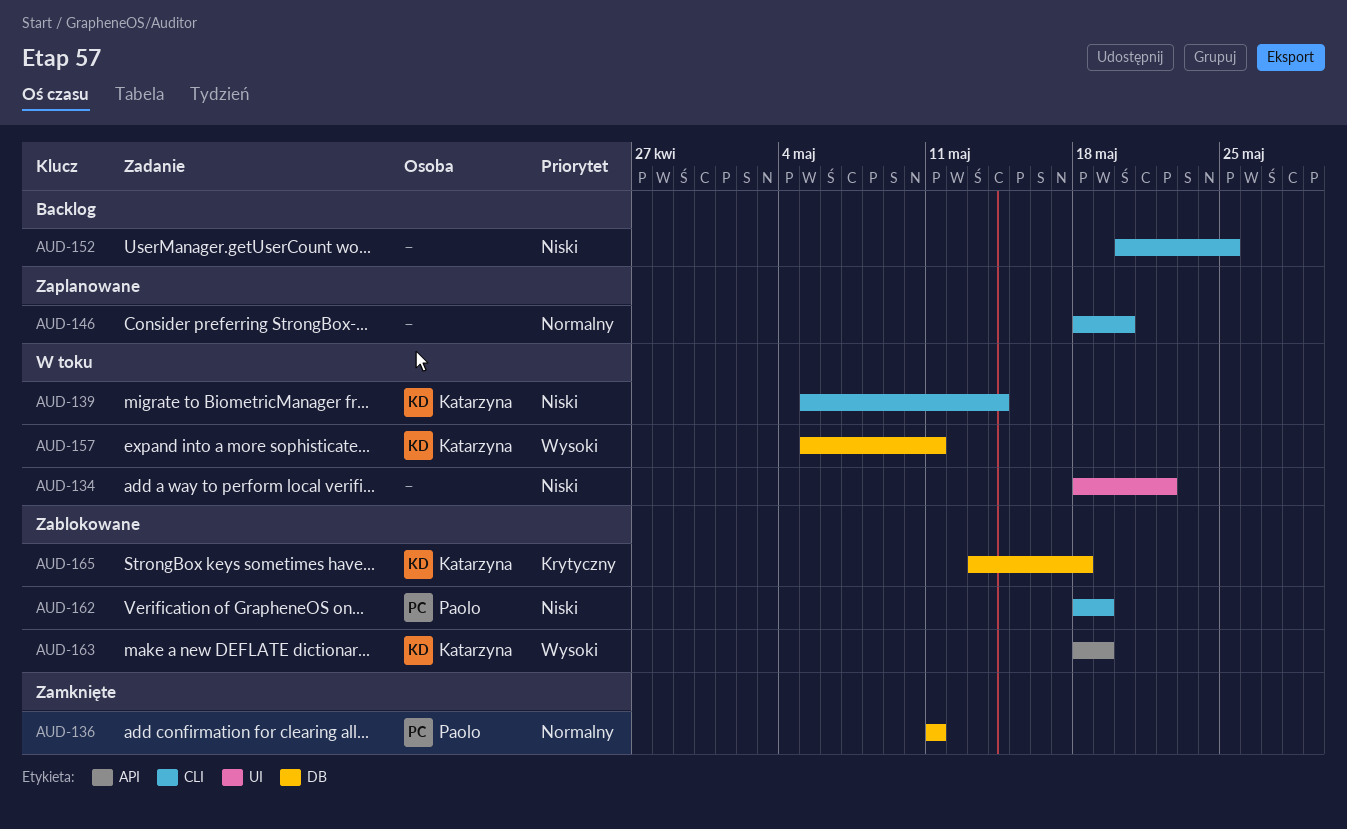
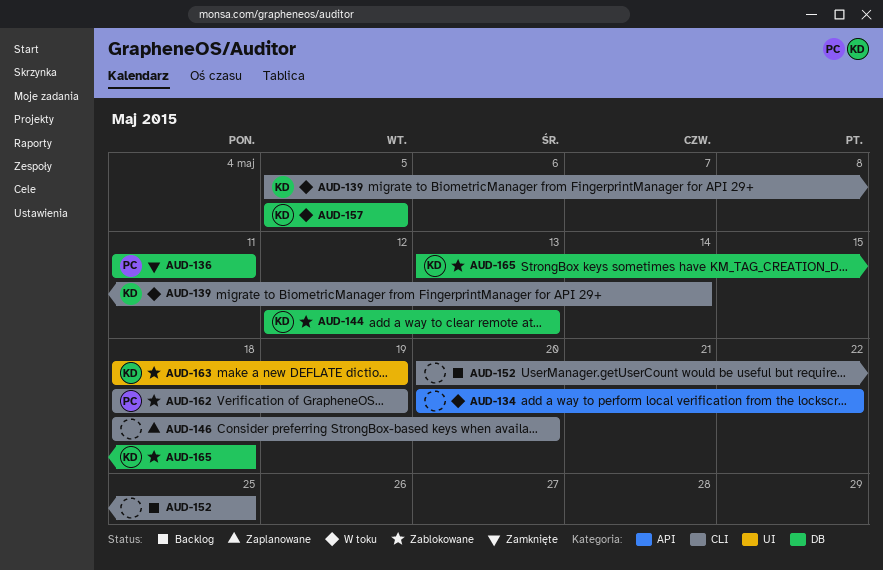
AUD-134, label: UI -> API
AUD-134, start: May 18 -> May 20
AUD-144: none -> present
AUD-157, due: May 11 -> May 5
AUD-163, label: API -> UI

